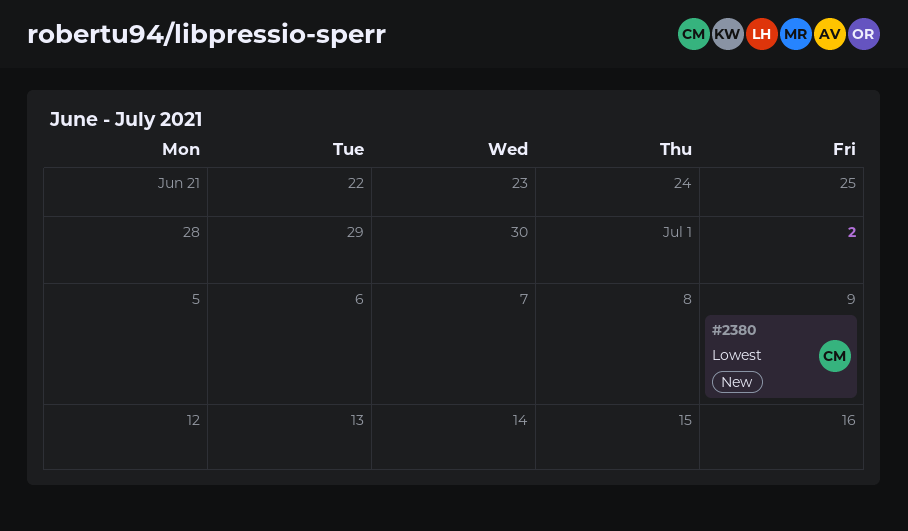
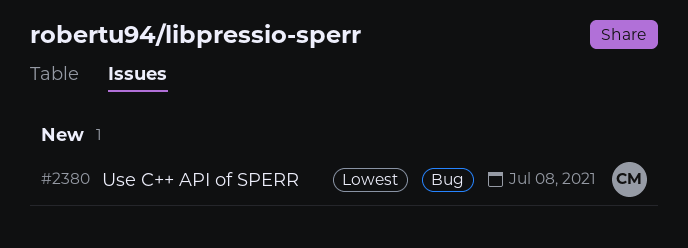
#2380, due: Jul 9 -> Jul 8

